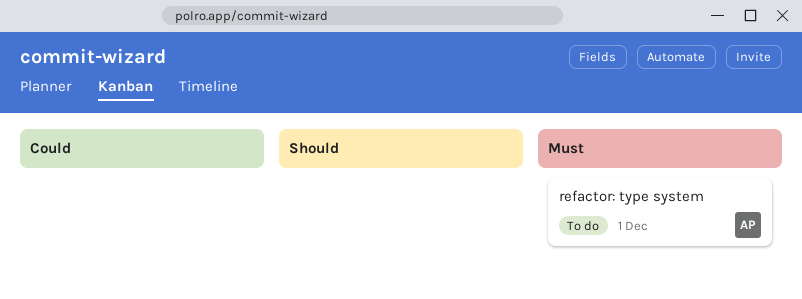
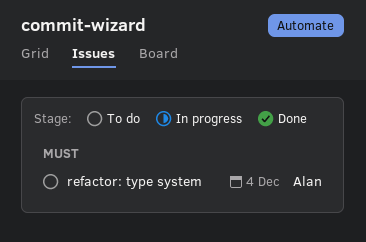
refactor: type system, due: Dec 1 -> Dec 4

